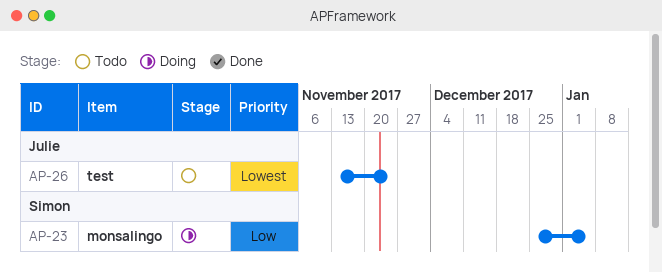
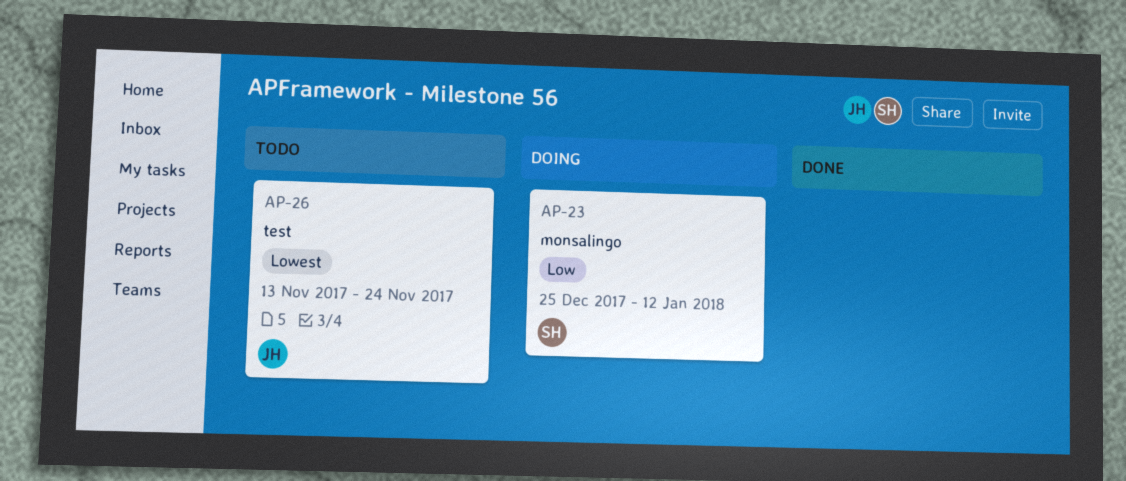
AP-23, due: Jan 5 -> Jan 12

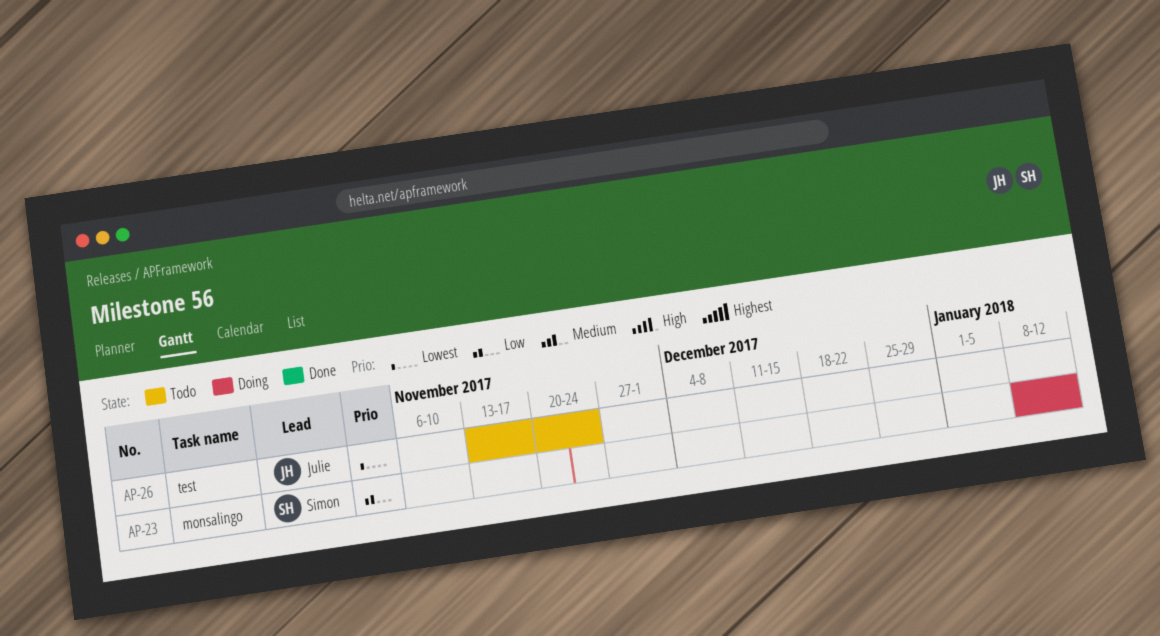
AP-23, start: Dec 25 -> Jan 8

